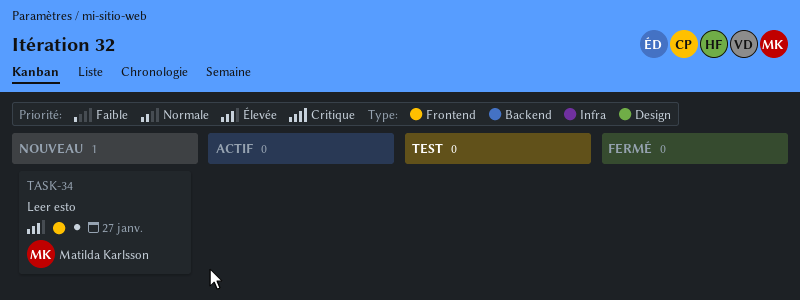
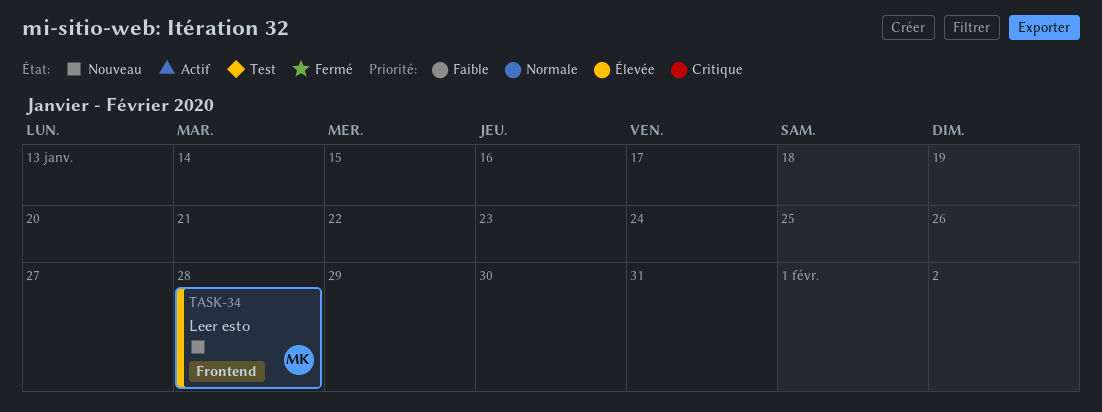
TASK-34, due: Jan 27 -> Jan 28

